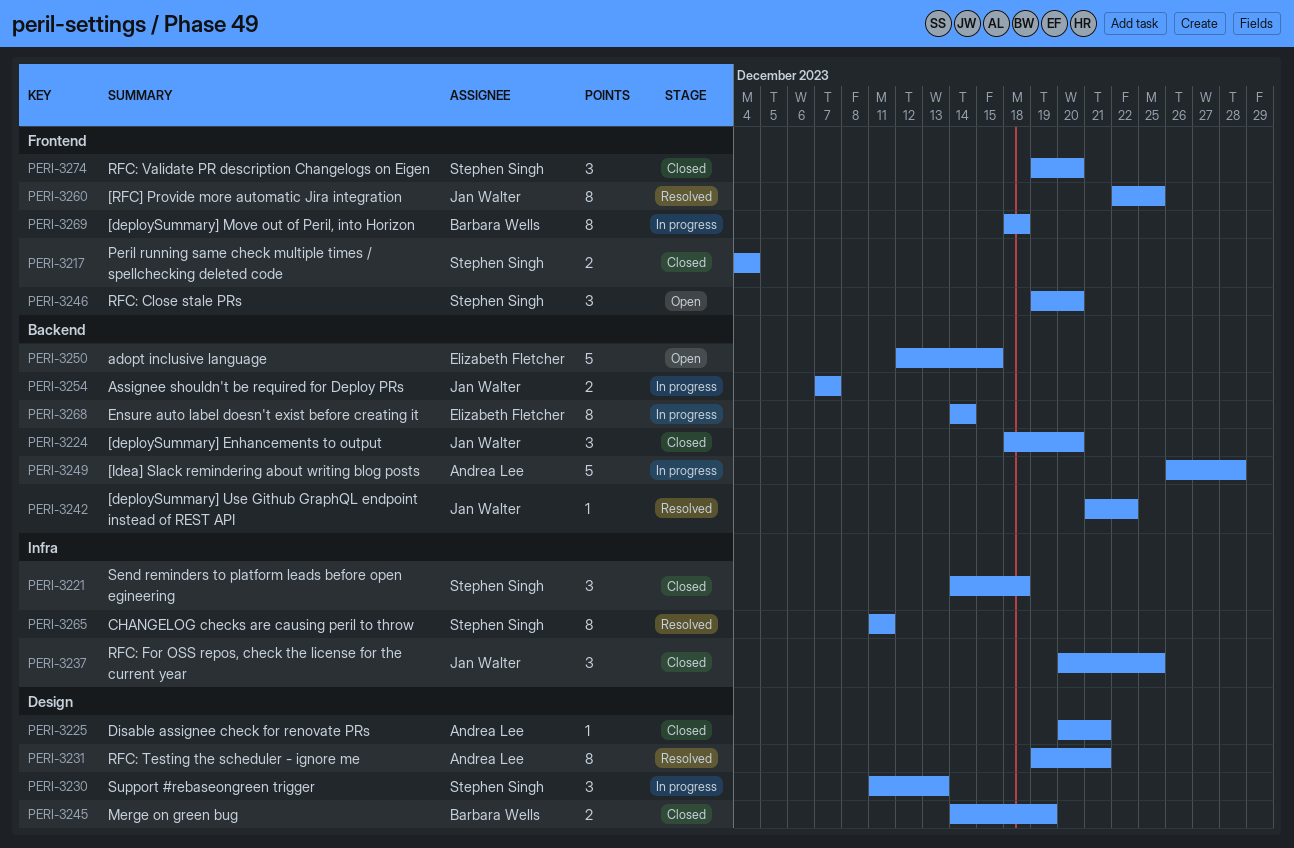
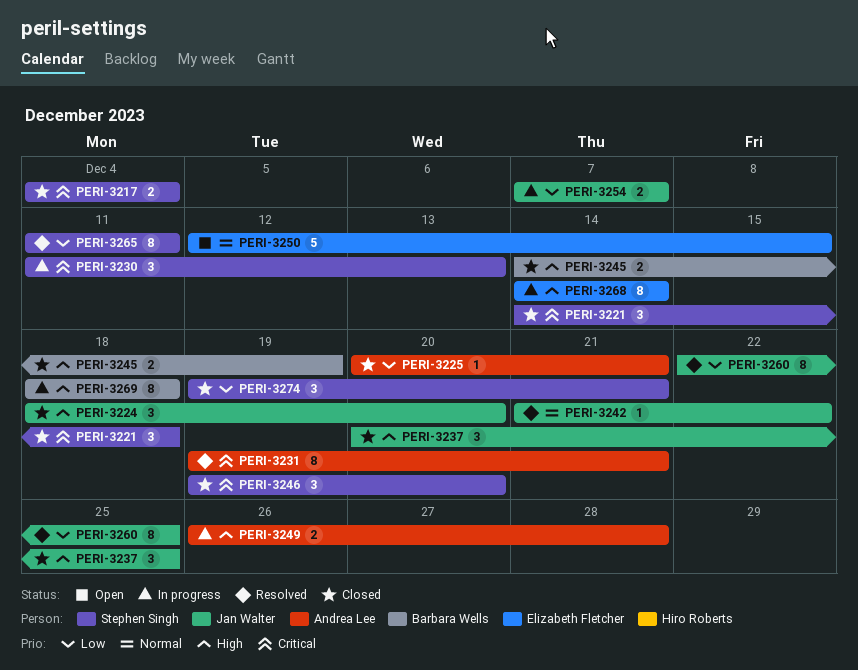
PERI-3246, status: Open -> Closed
PERI-3249, estimate: 5 -> 2
PERI-3274, due: Dec 20 -> Dec 21

